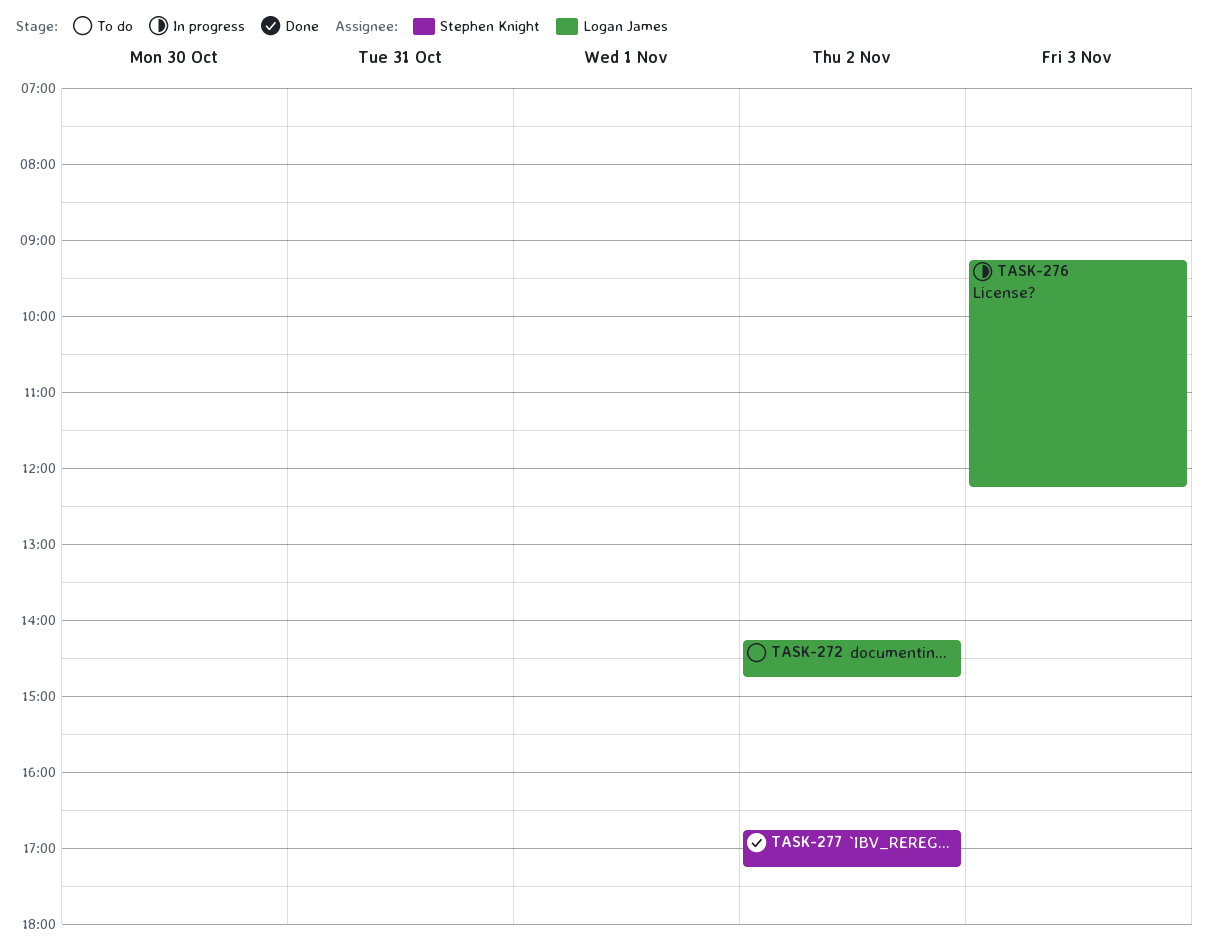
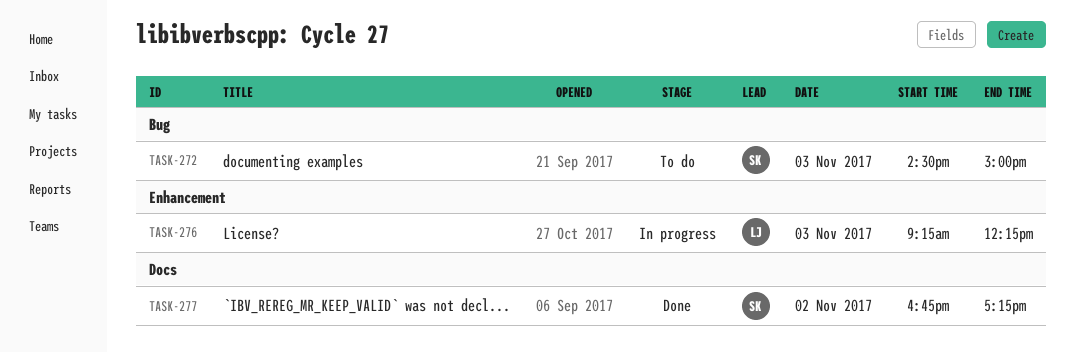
TASK-272, owner: Logan James -> Stephen Knight
TASK-272, day: Nov 2 -> Nov 3
TASK-272, begins: 14:15 -> 14:30
TASK-272, ends: 14:45 -> 15:00

